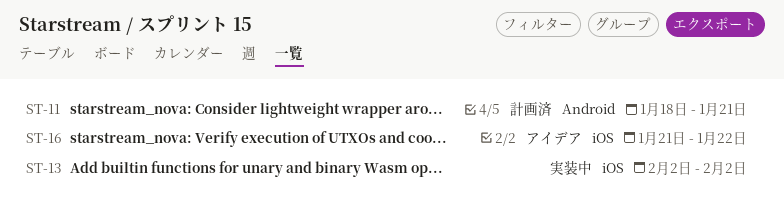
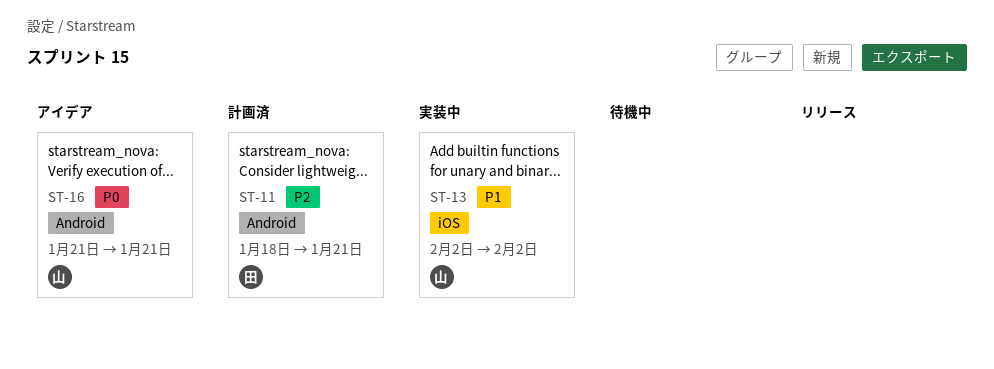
ST-16, label: iOS -> Android
ST-16, due: Jan 22 -> Jan 21

